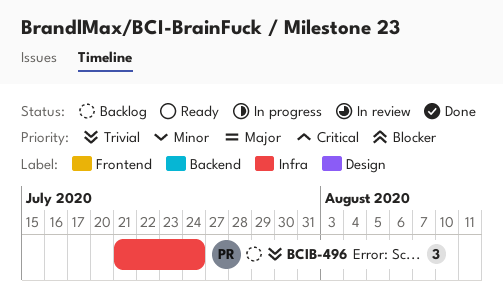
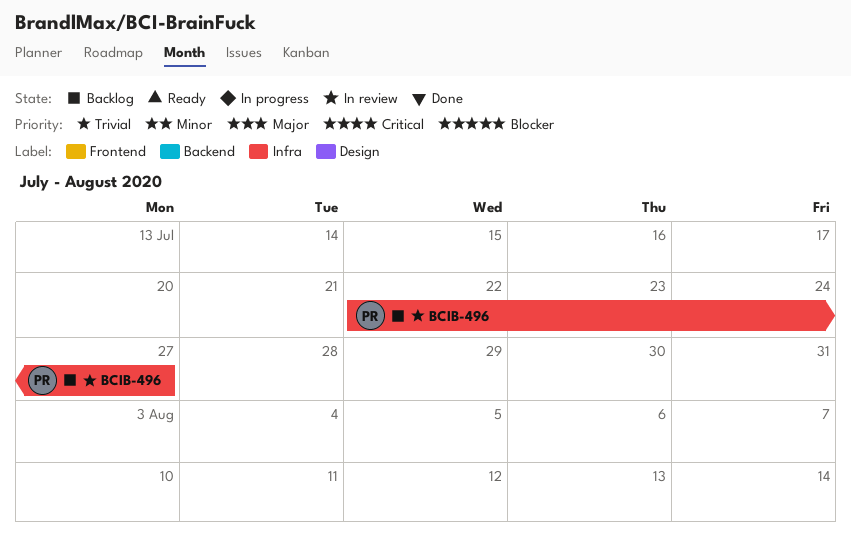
BCIB-496, start: Jul 21 -> Jul 22
BCIB-496, due: Jul 24 -> Jul 27

